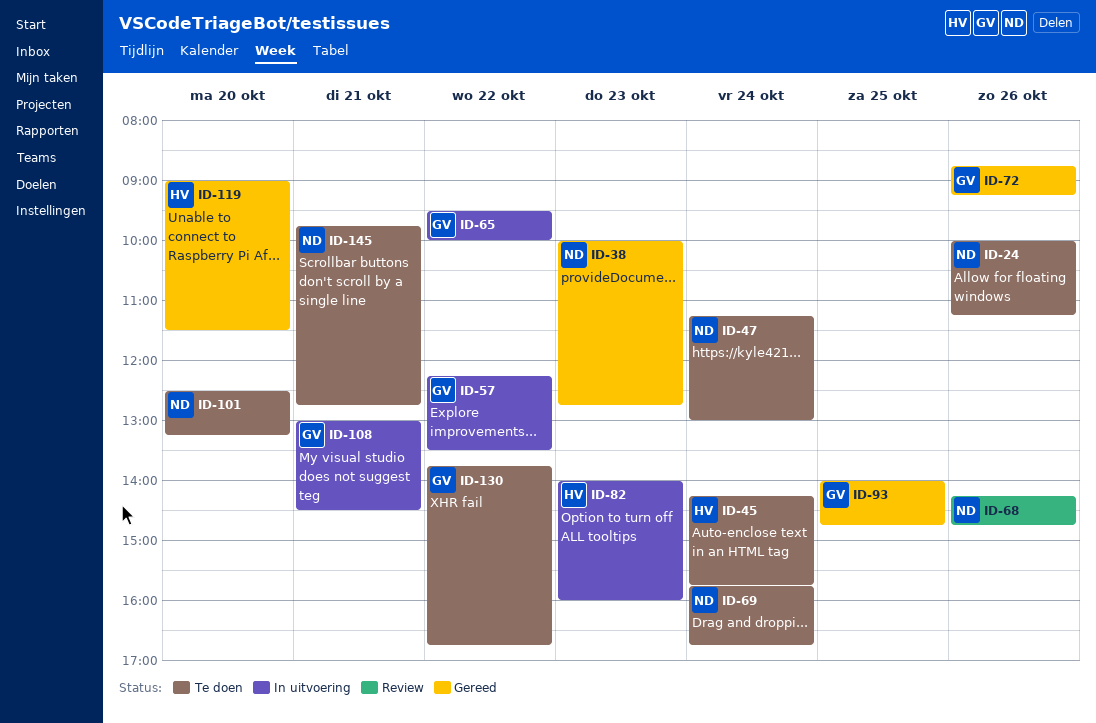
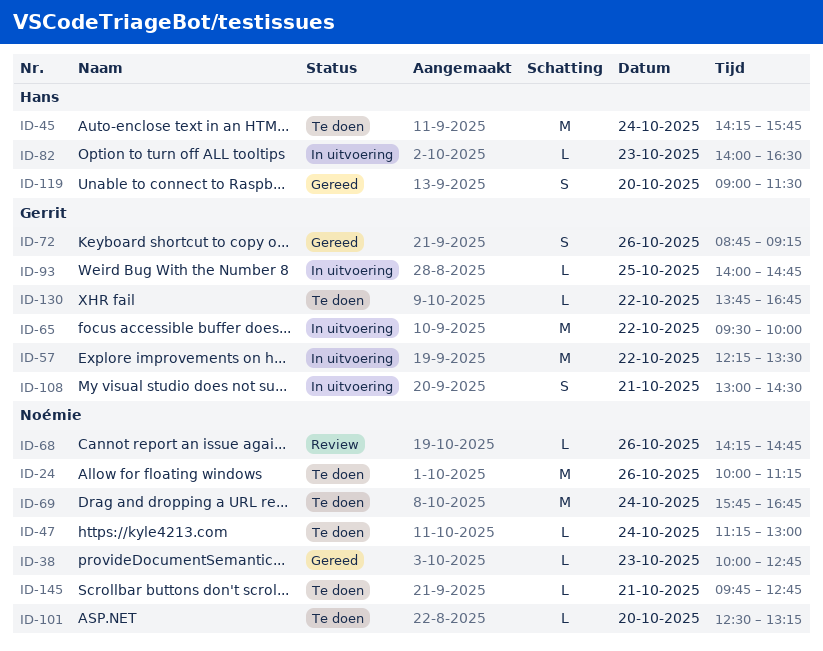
ID-82, ends: 16:00 -> 16:30
ID-93, status: Gereed -> In uitvoering

